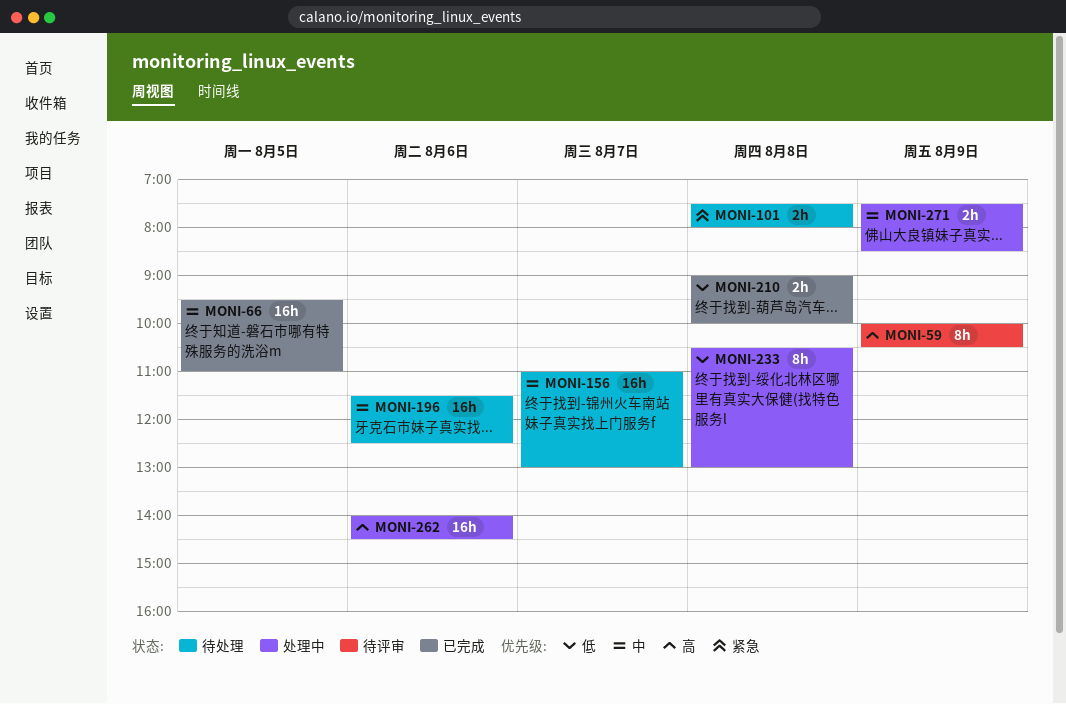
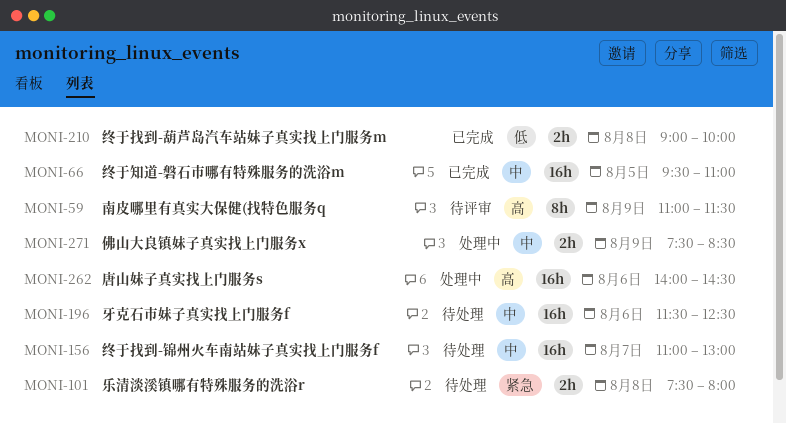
MONI-59, begins: 10:00 -> 11:00
MONI-59, ends: 10:30 -> 11:30
MONI-233: present -> none

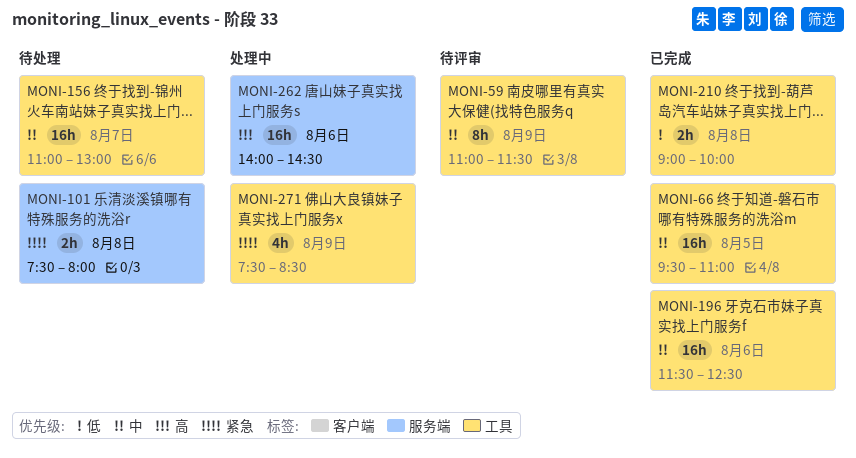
MONI-59, priority: 高 -> 中
MONI-196, status: 待处理 -> 已完成
MONI-271, priority: 中 -> 紧急
MONI-271, estimate: 2h -> 4h

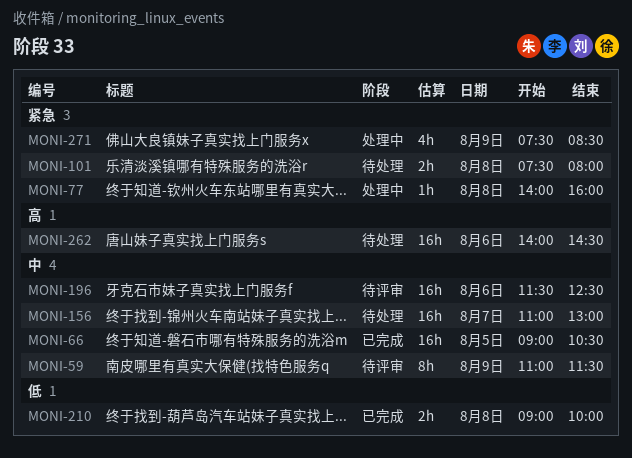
MONI-66, begins: 09:30 -> 09:00
MONI-66, ends: 11:00 -> 10:30
MONI-77: none -> present
MONI-196, status: 已完成 -> 待评审
MONI-262, status: 处理中 -> 待处理

